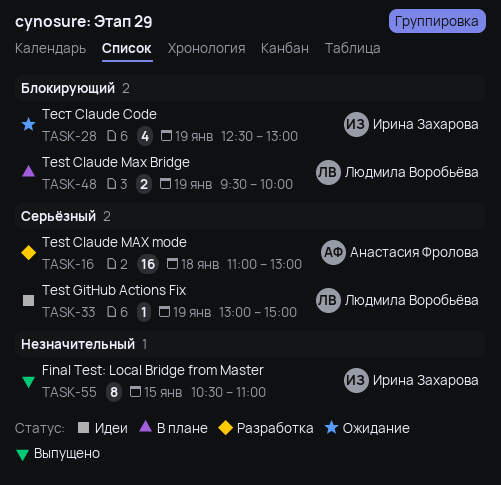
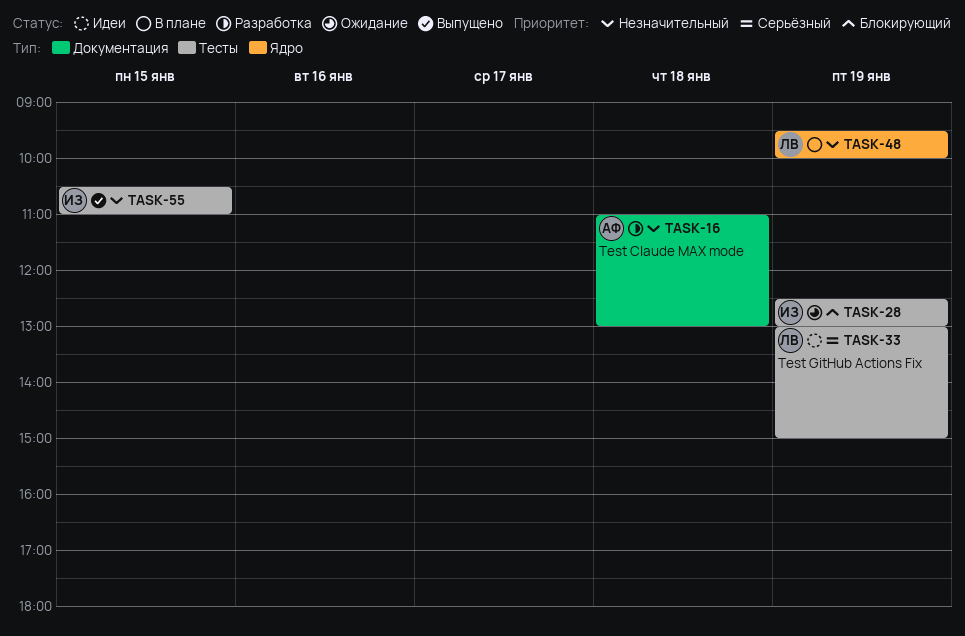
TASK-16, priority: Серьёзный -> Незначительный
TASK-48, priority: Блокирующий -> Незначительный

